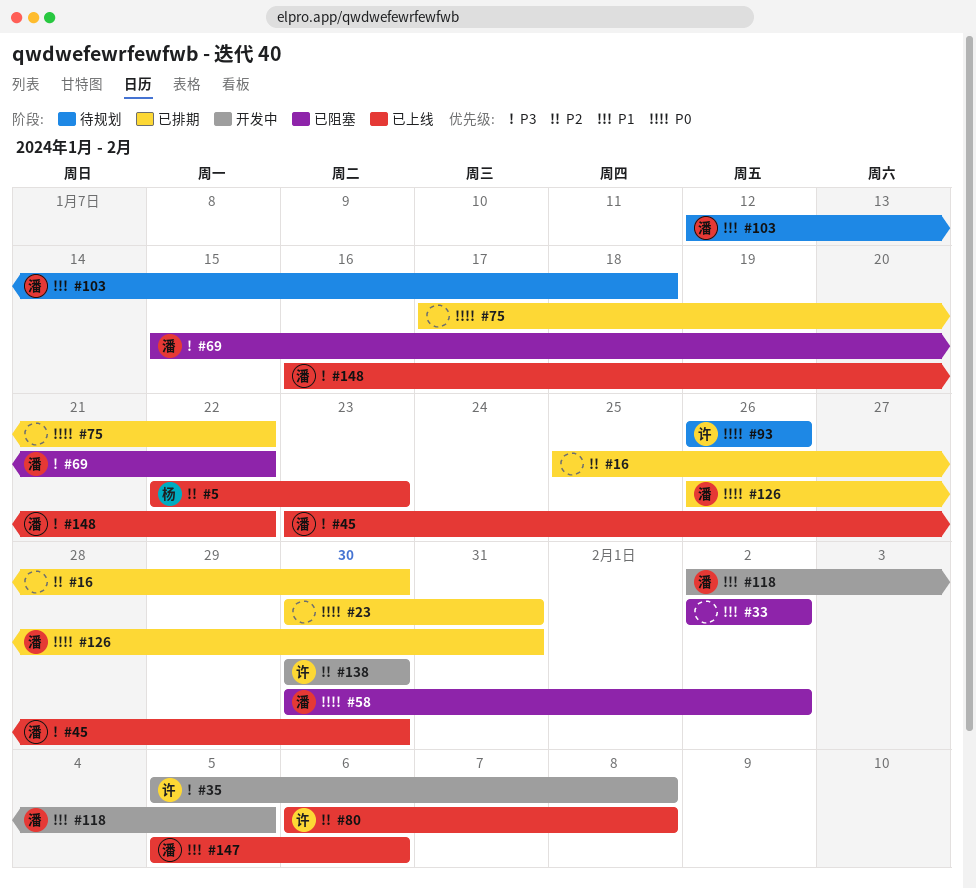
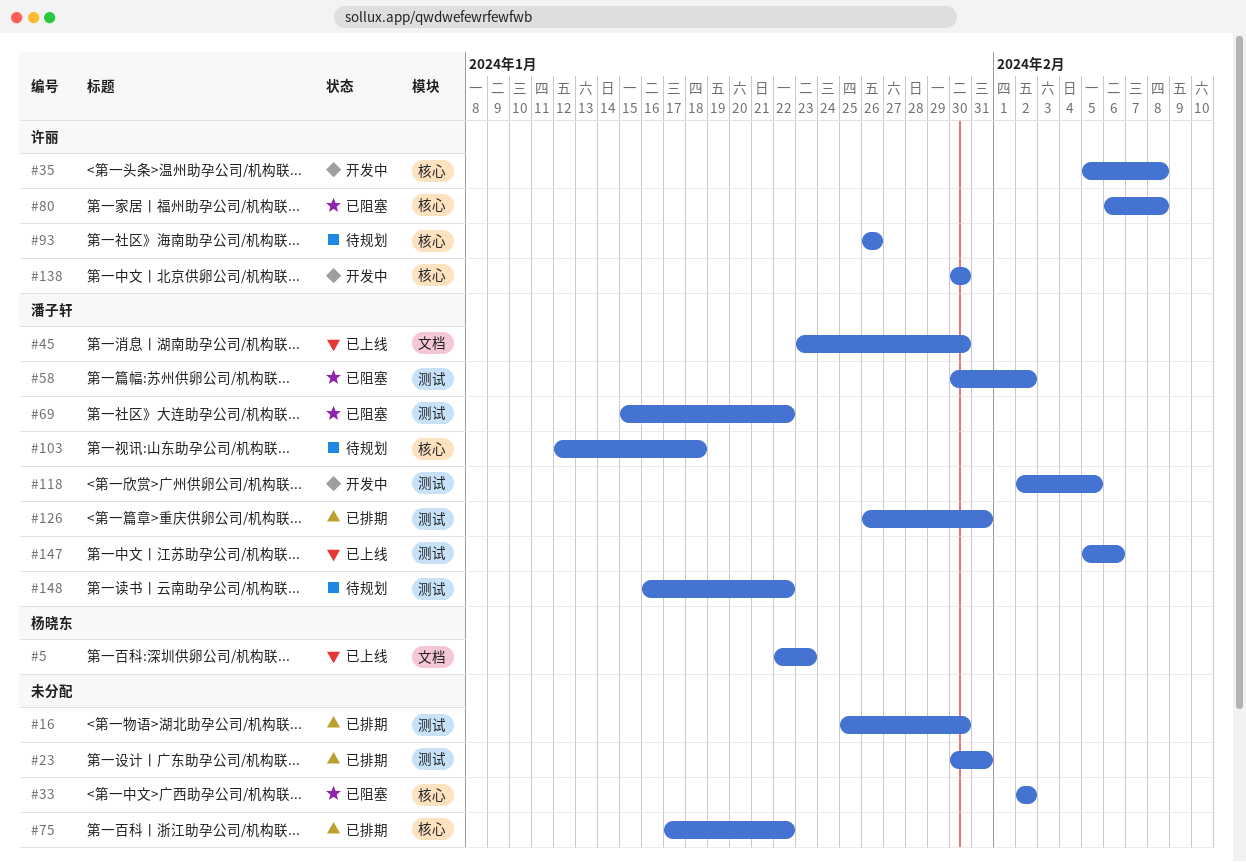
#80, status: 已上线 -> 已阻塞
#148, status: 已上线 -> 待规划

